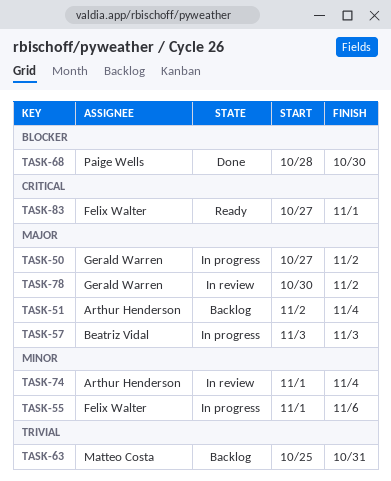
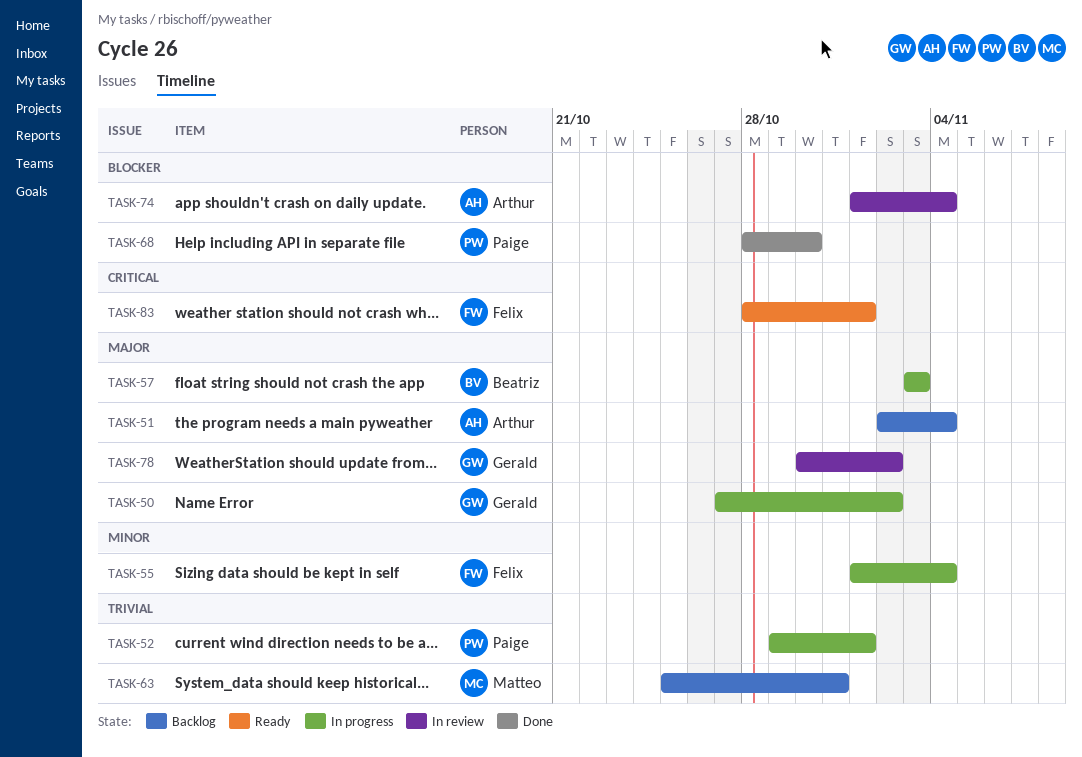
TASK-52: none -> present
TASK-55, due: Nov 6 -> Nov 4
TASK-74, priority: Minor -> Blocker
TASK-83, start: Oct 27 -> Oct 28

